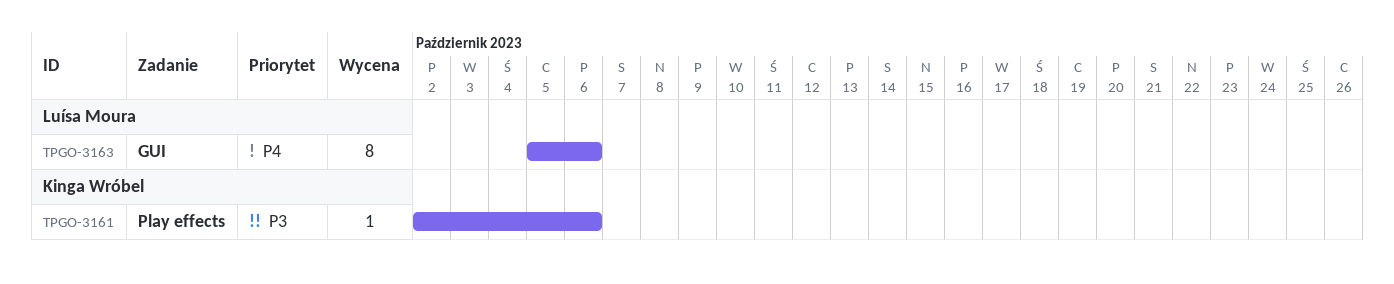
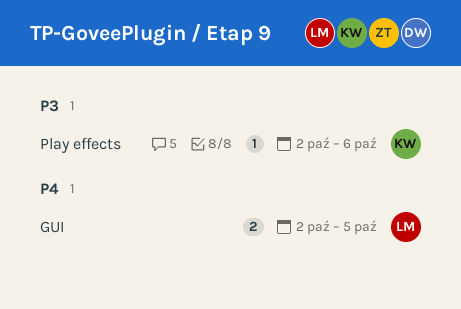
GUI, estimate: 8 -> 2
GUI, start: Oct 5 -> Oct 2
GUI, due: Oct 6 -> Oct 5

